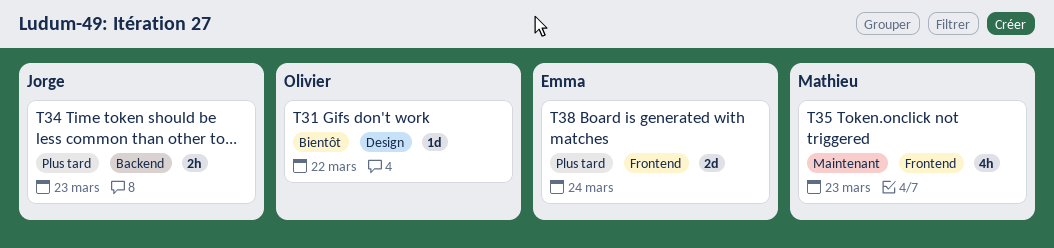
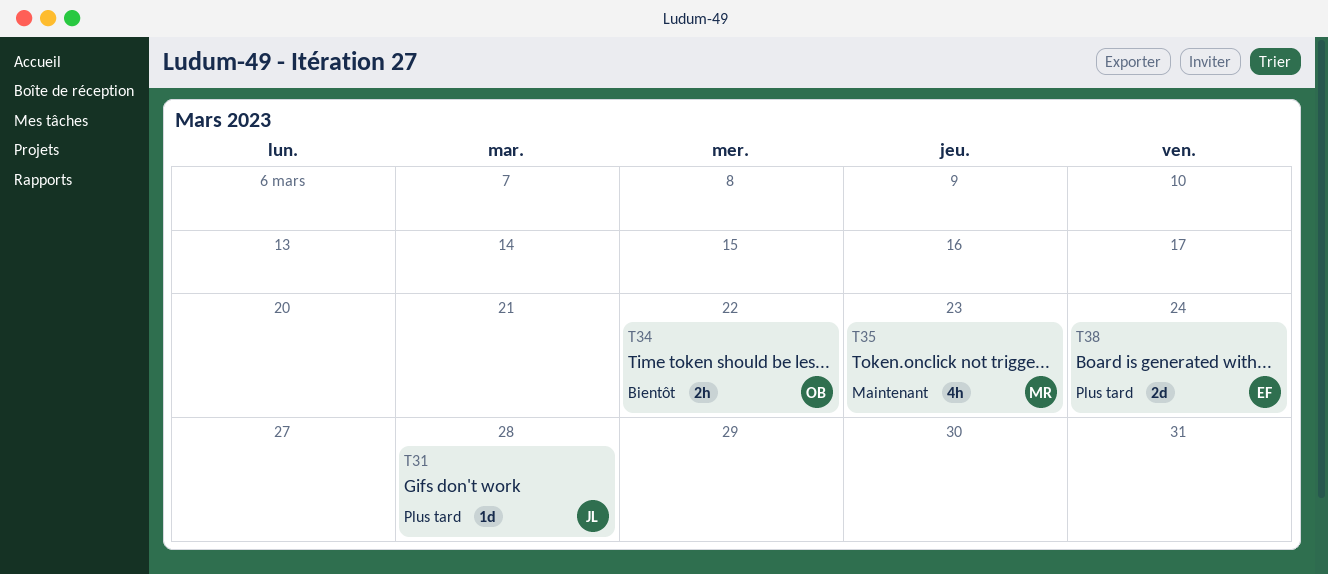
T31, owner: Olivier -> Jorge
T31, priority: Bientôt -> Plus tard
T31, due: Mar 22 -> Mar 28
T34, owner: Jorge -> Olivier
T34, priority: Plus tard -> Bientôt
T34, due: Mar 23 -> Mar 22

